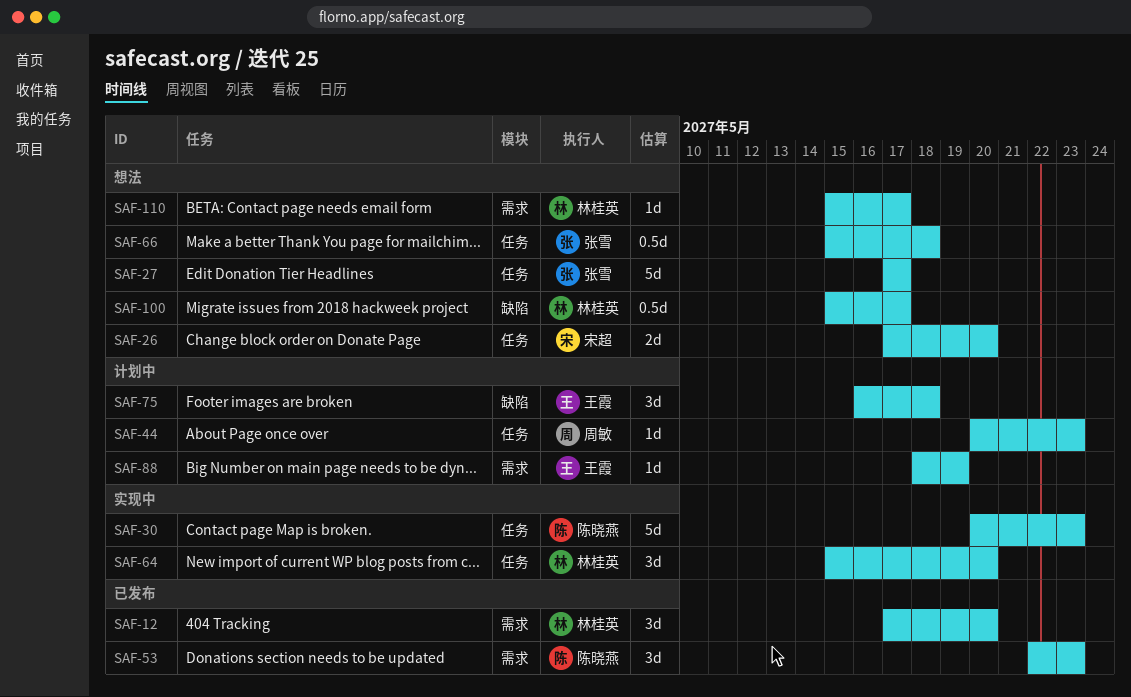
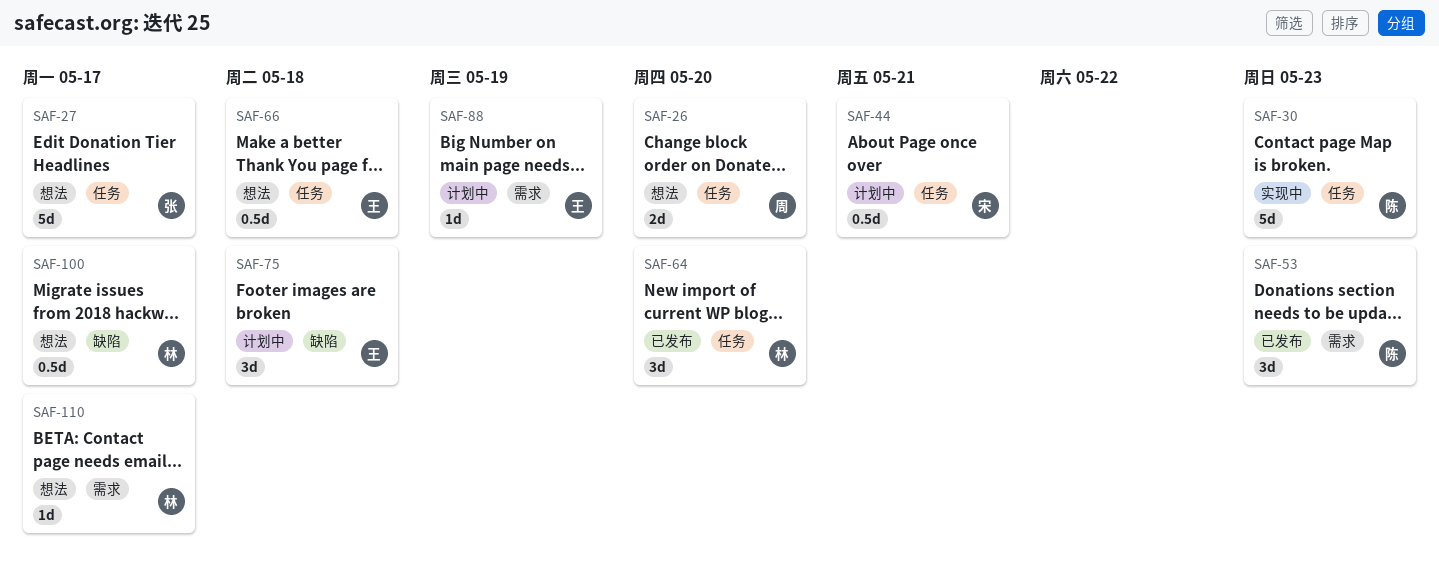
SAF-12: present -> none
SAF-26, owner: 宋超 -> 周敏
SAF-44, owner: 周敏 -> 宋超
SAF-44, estimate: 1d -> 0.5d
SAF-44, due: May 23 -> May 21
SAF-64, status: 实现中 -> 已发布
SAF-66, owner: 张雪 -> 王霞

